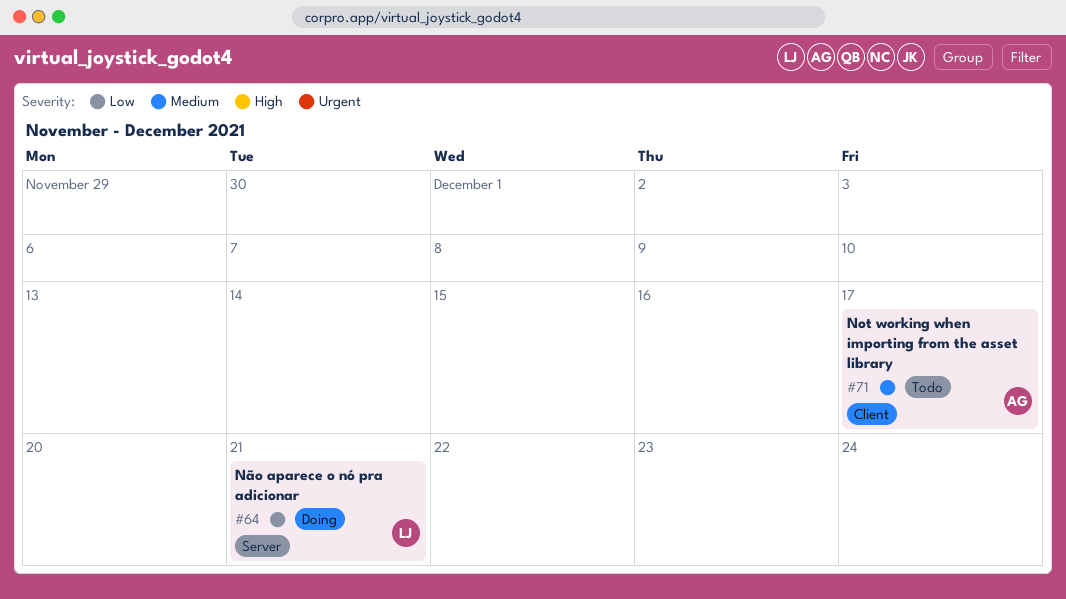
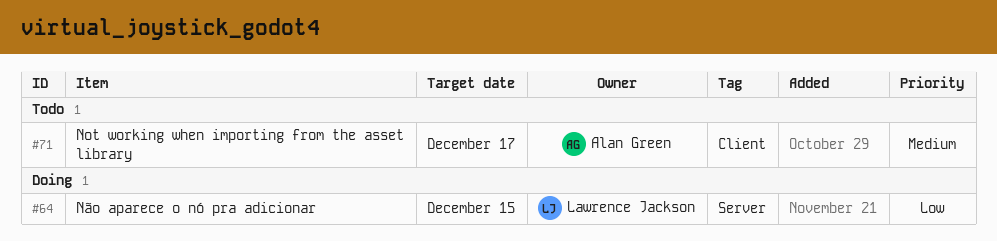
#64, due: Dec 21 -> Dec 15

